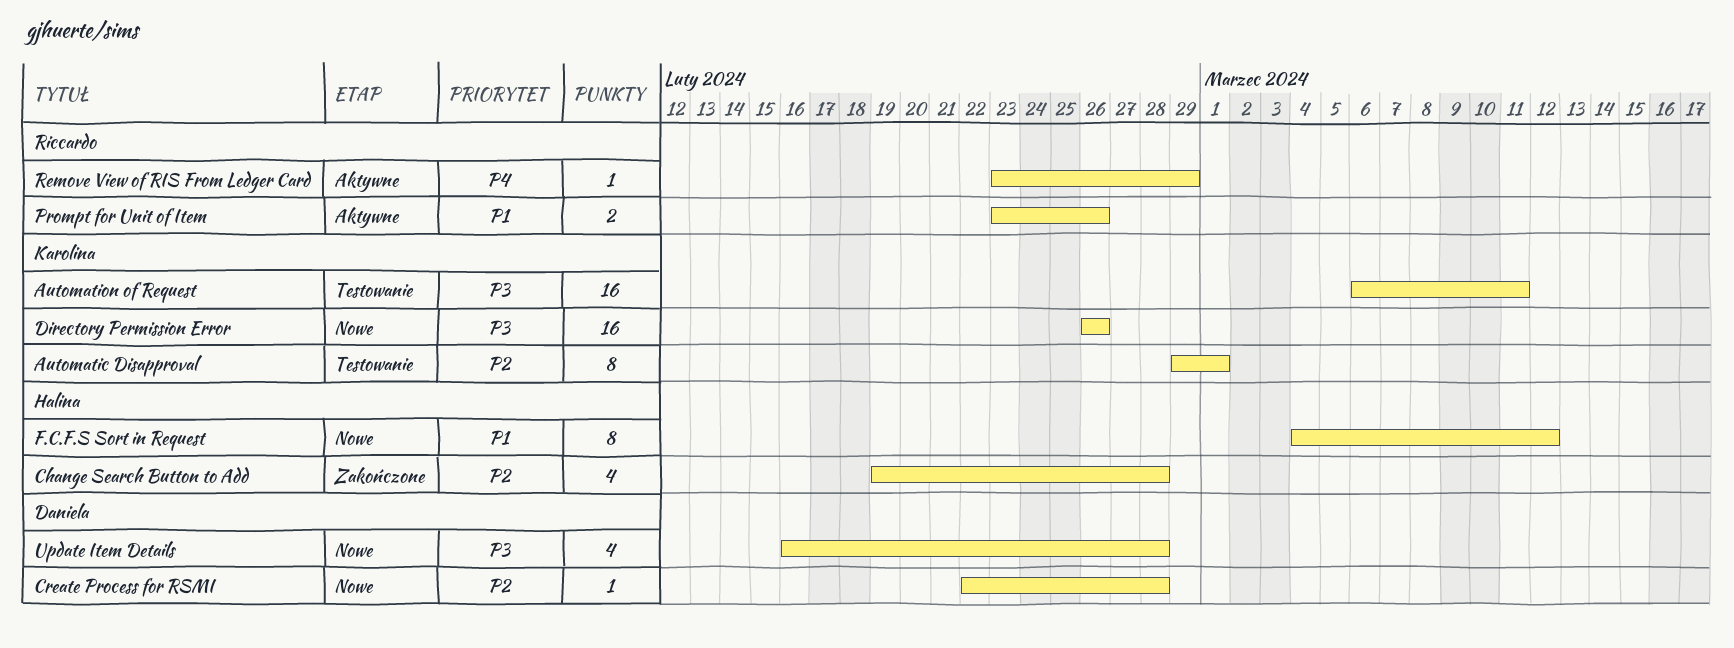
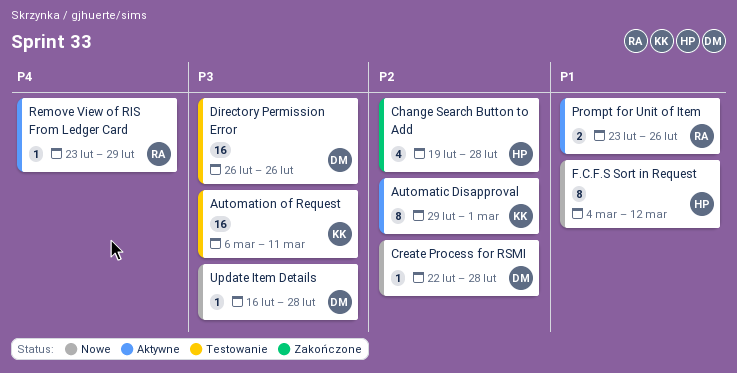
Automatic Disapproval, status: Testowanie -> Aktywne
Directory Permission Error, status: Nowe -> Testowanie
Directory Permission Error, owner: Karolina -> Daniela
Update Item Details, estimate: 4 -> 1

